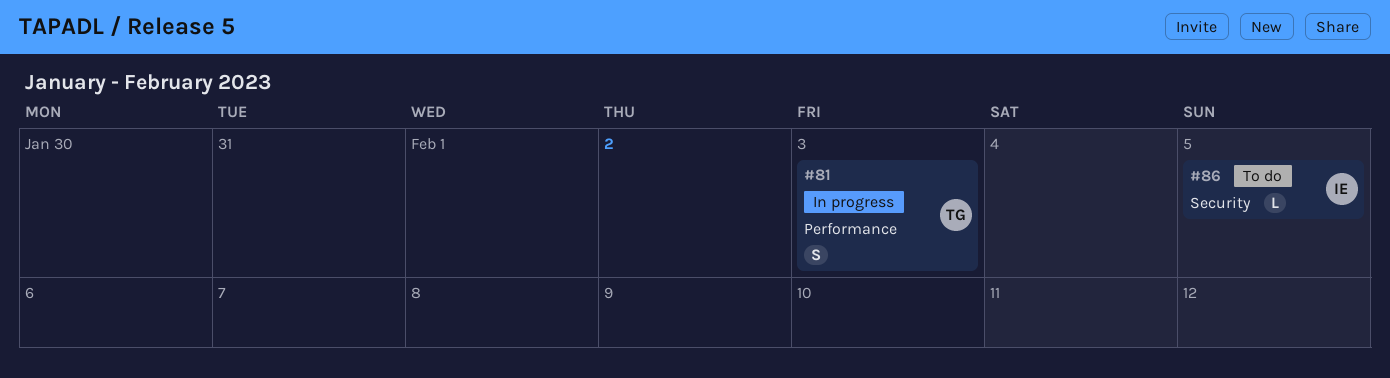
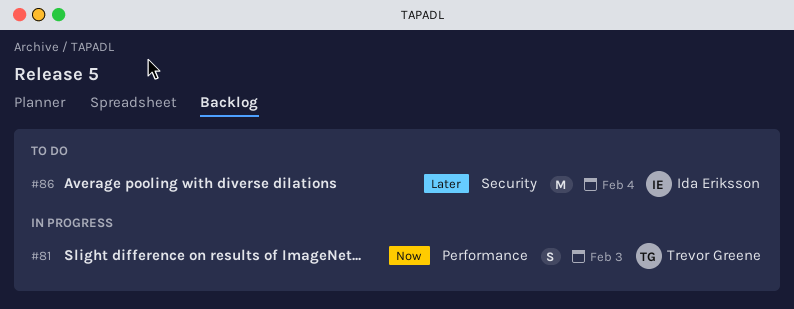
#86, estimate: L -> M
#86, due: Feb 5 -> Feb 4

